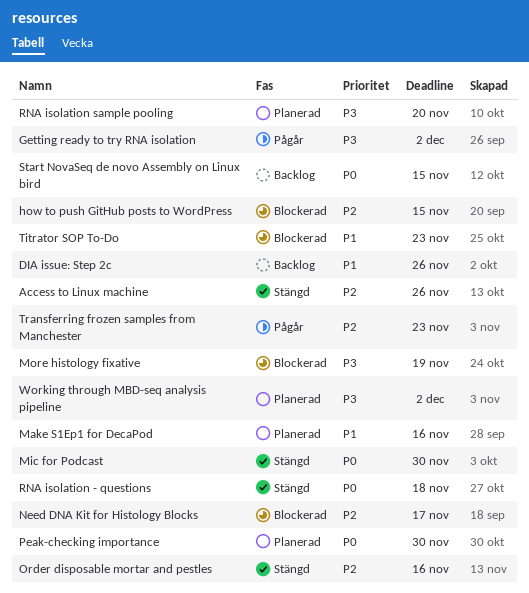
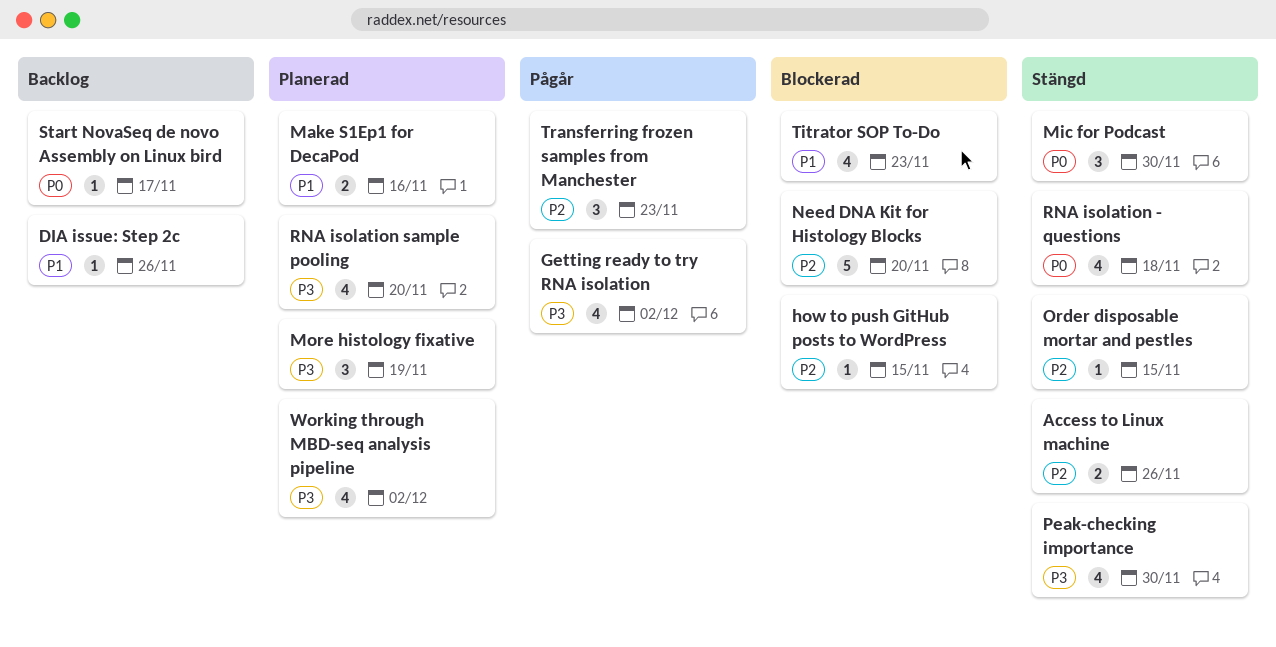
More histology fixative, status: Blockerad -> Planerad
Need DNA Kit for Histology Blocks, due: Nov 17 -> Nov 20
Order disposable mortar and pestles, due: Nov 16 -> Nov 15
Peak-checking importance, status: Planerad -> Stängd
Peak-checking importance, priority: P0 -> P3
Start NovaSeq de novo Assembly on Linux bird, due: Nov 15 -> Nov 17

